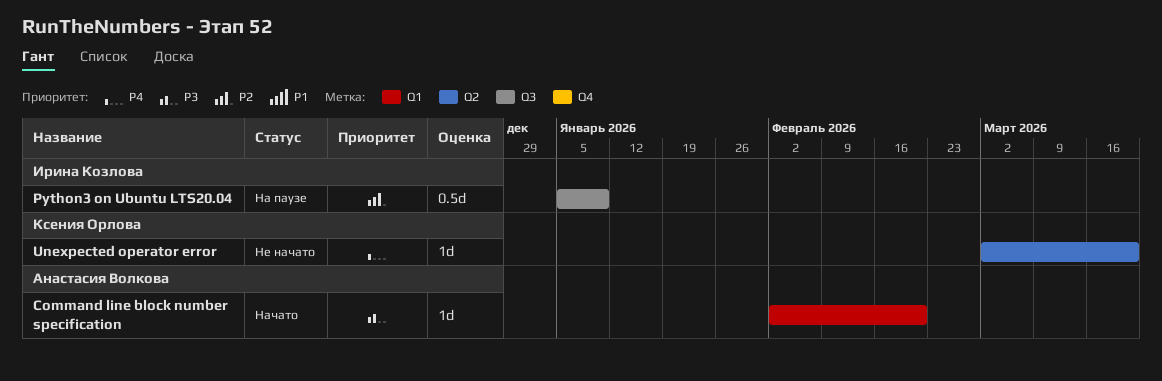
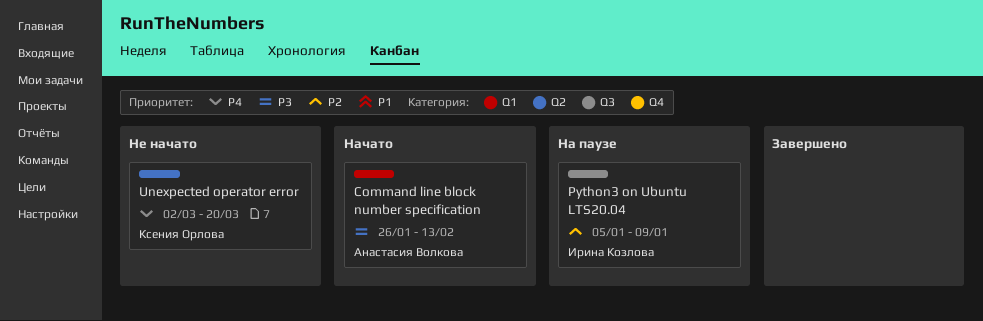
Command line block number specification, start: Feb 2 -> Jan 26
Command line block number specification, due: Feb 20 -> Feb 13

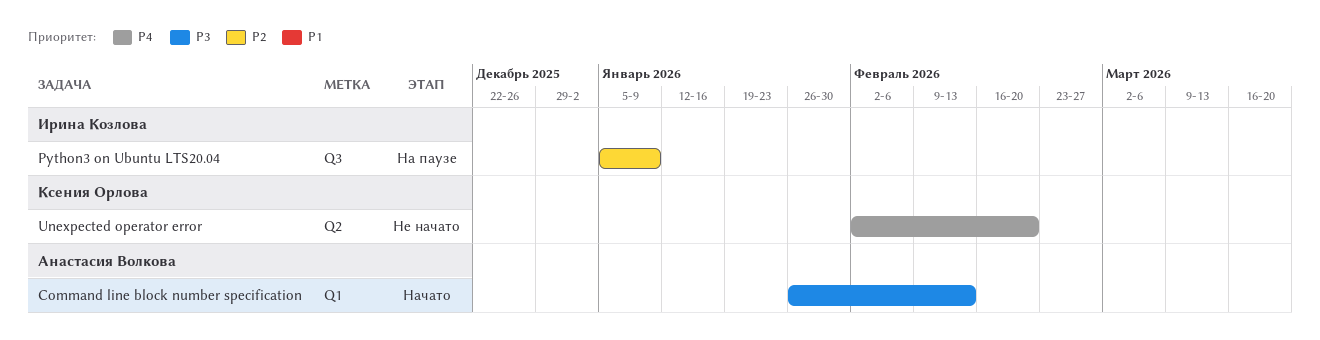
Unexpected operator error, start: Mar 2 -> Feb 2
Unexpected operator error, due: Mar 20 -> Feb 20

